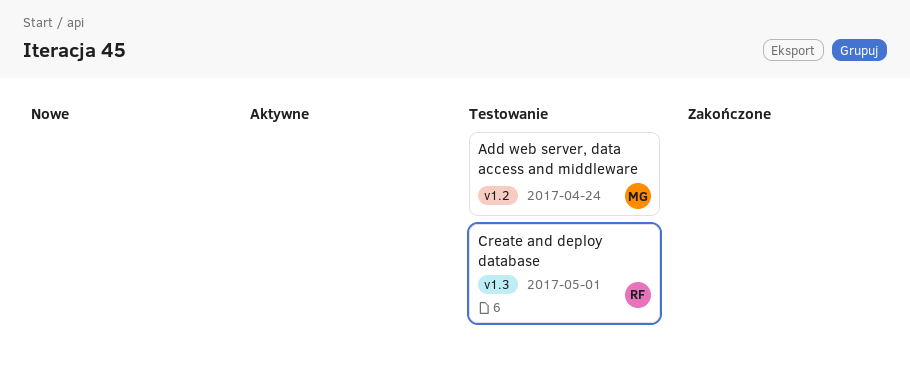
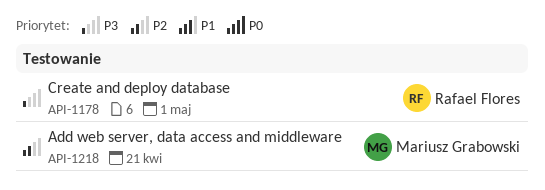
Add web server, data access and middleware, due: Apr 24 -> Apr 21

